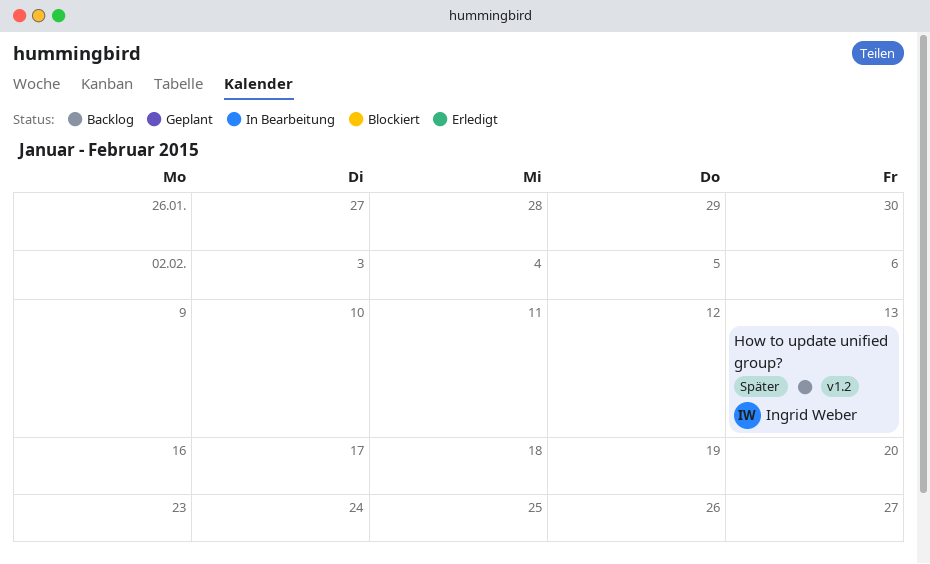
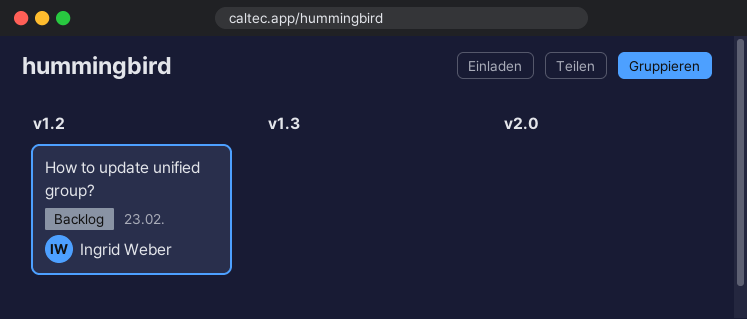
How to update unified group?, due: Feb 13 -> Feb 23

